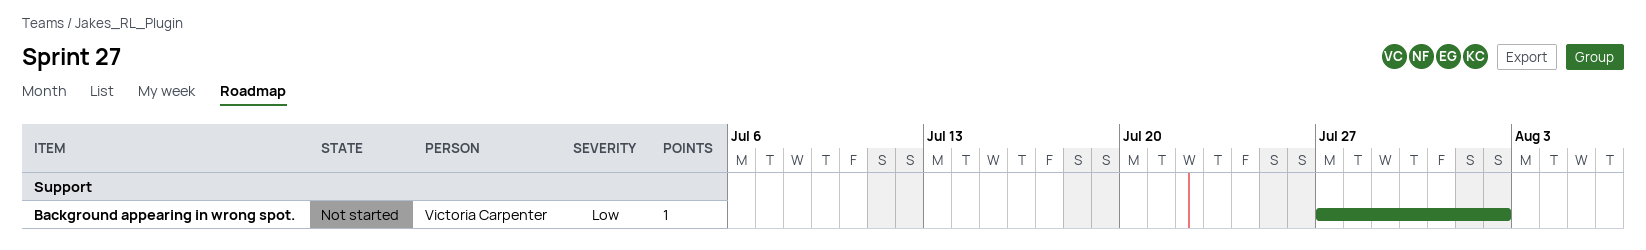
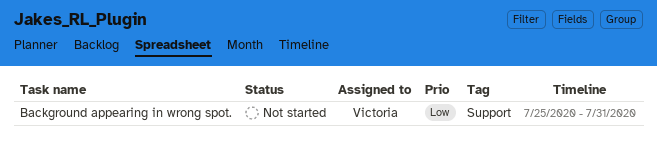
Background appearing in wrong spot., start: Jul 27 -> Jul 25
Background appearing in wrong spot., due: Aug 2 -> Jul 31

